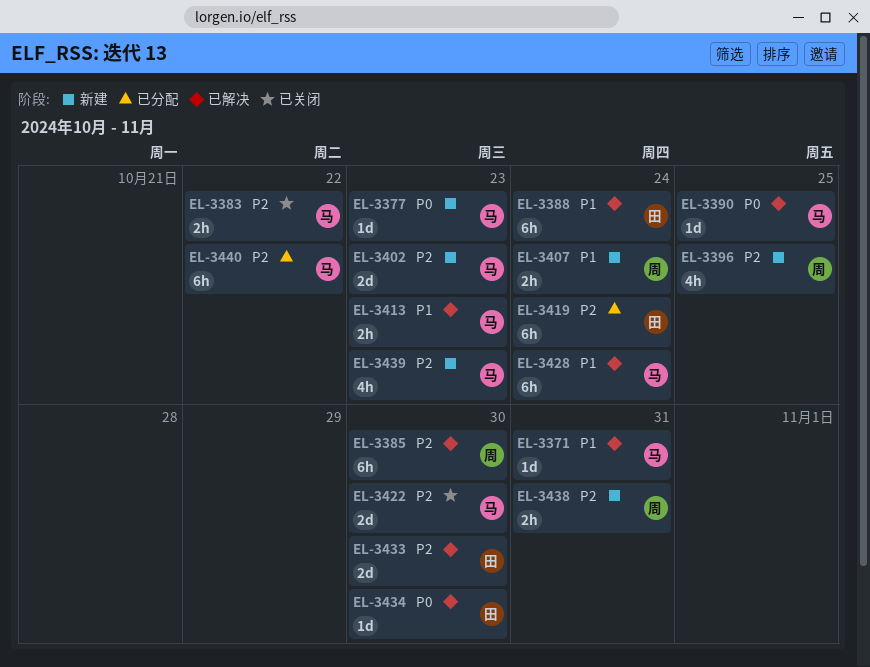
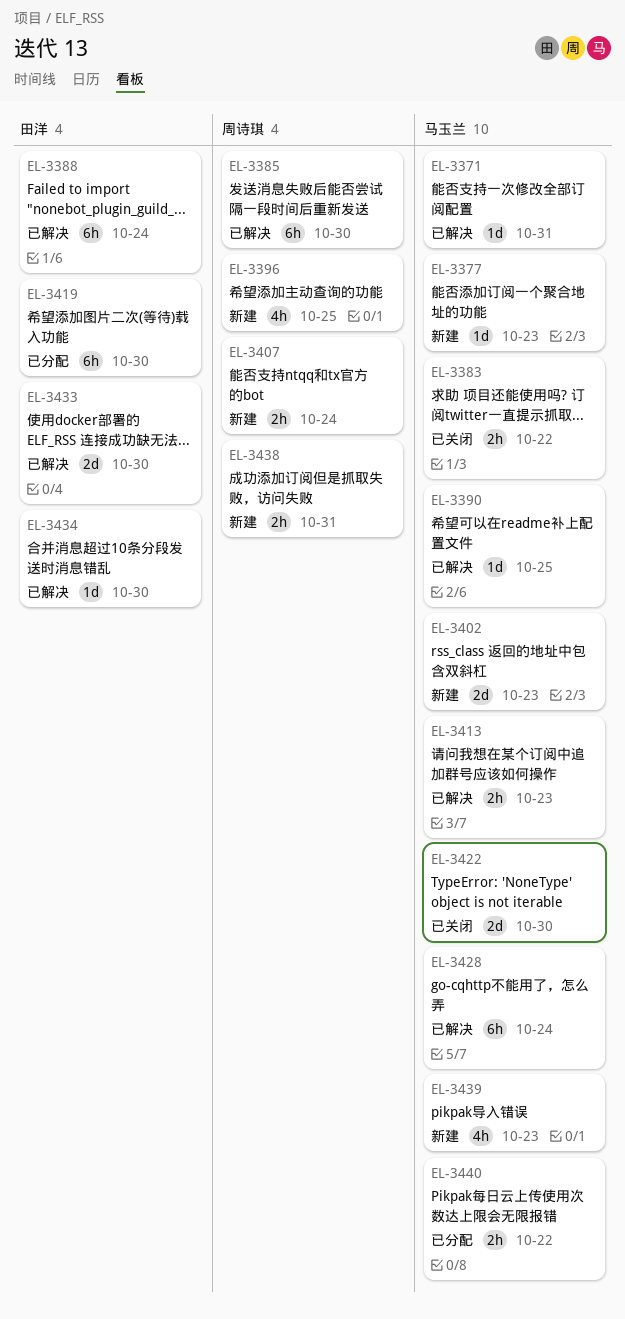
EL-3419, due: Oct 24 -> Oct 30
EL-3440, estimate: 6h -> 2h

